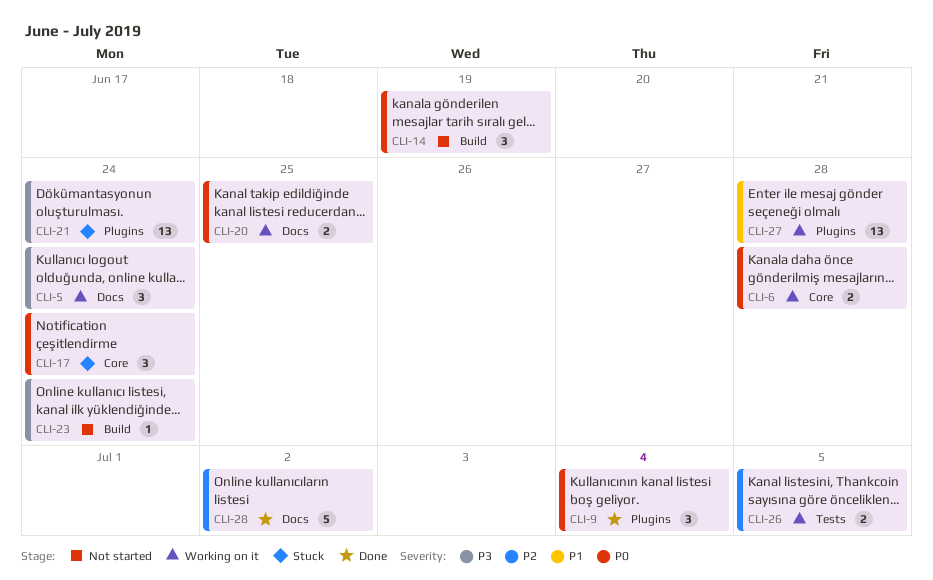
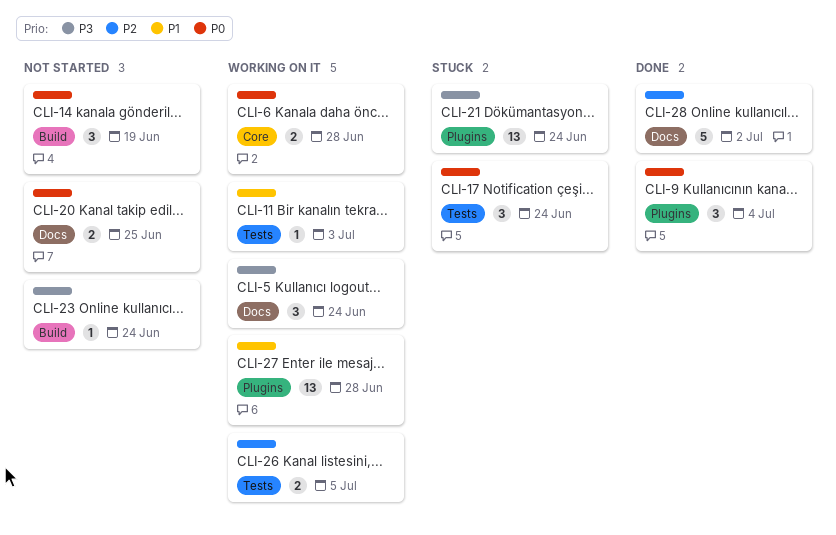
CLI-11: none -> present
CLI-17, label: Core -> Tests
CLI-20, status: Working on it -> Not started

